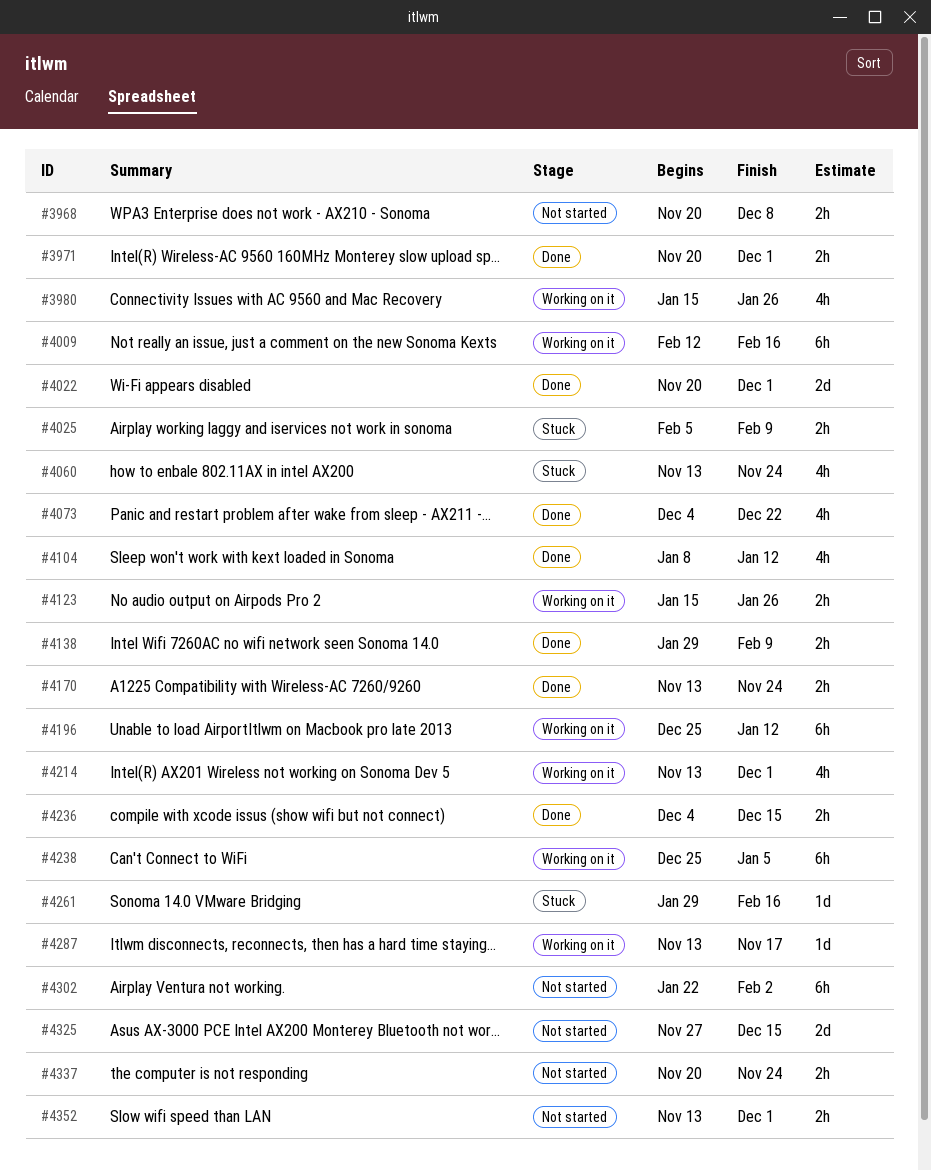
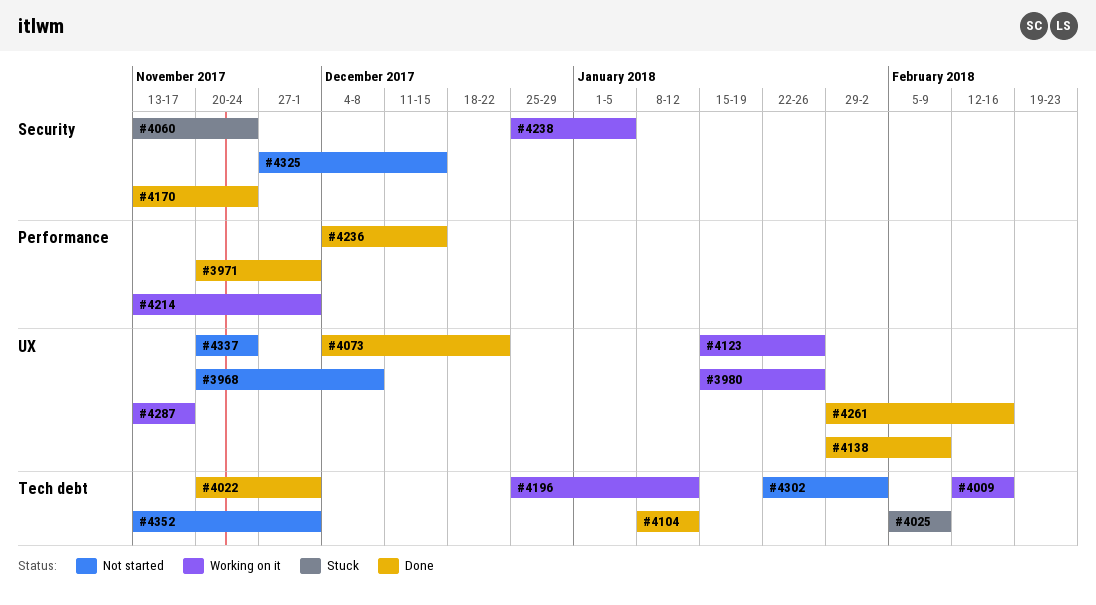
#4261, status: Stuck -> Done

